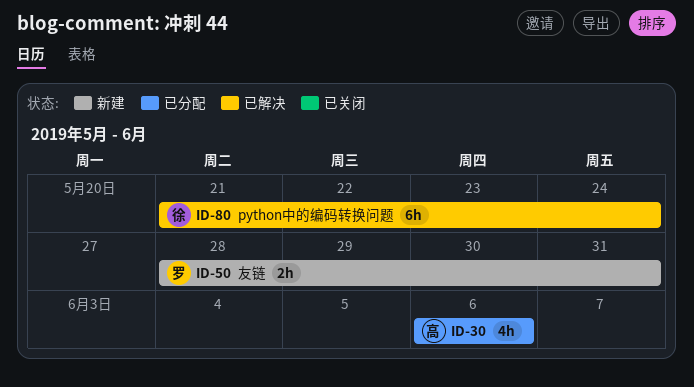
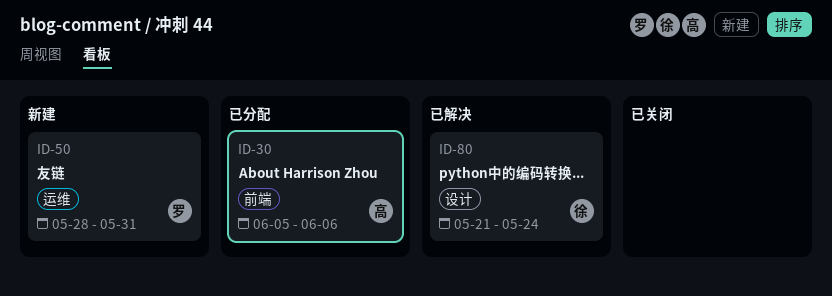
ID-30, start: Jun 6 -> Jun 5

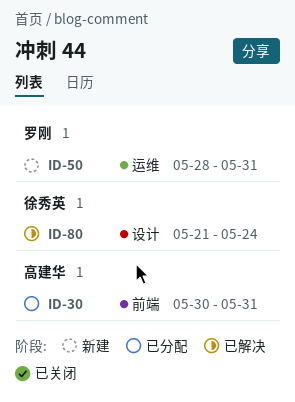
ID-30, start: Jun 5 -> May 30
ID-30, due: Jun 6 -> May 31

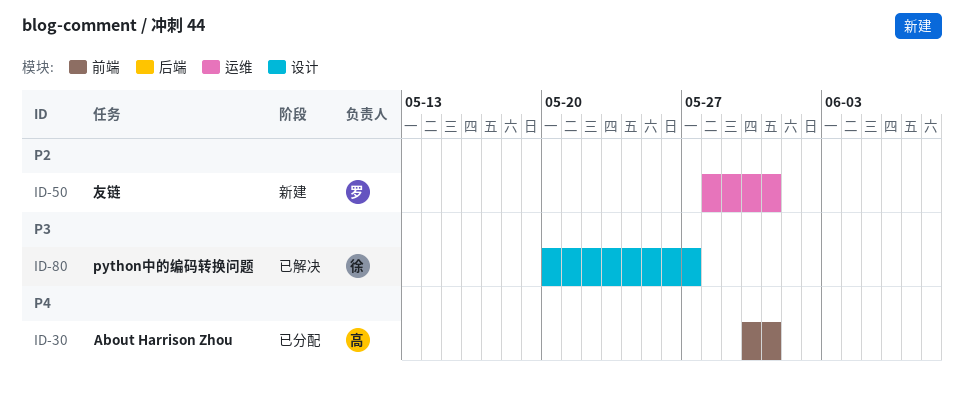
ID-80, start: May 21 -> May 20
ID-80, due: May 24 -> May 27

